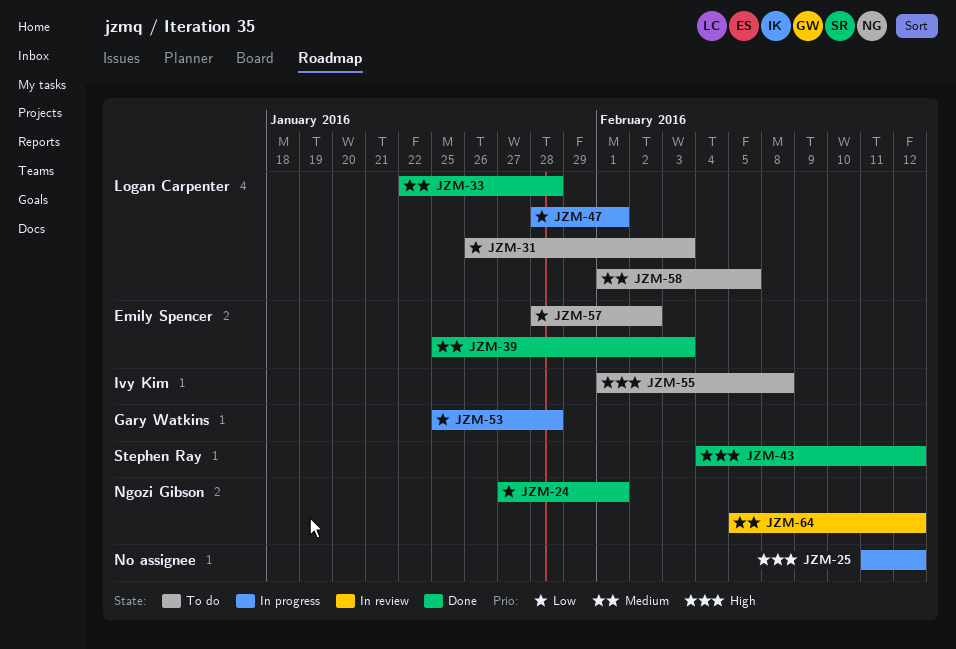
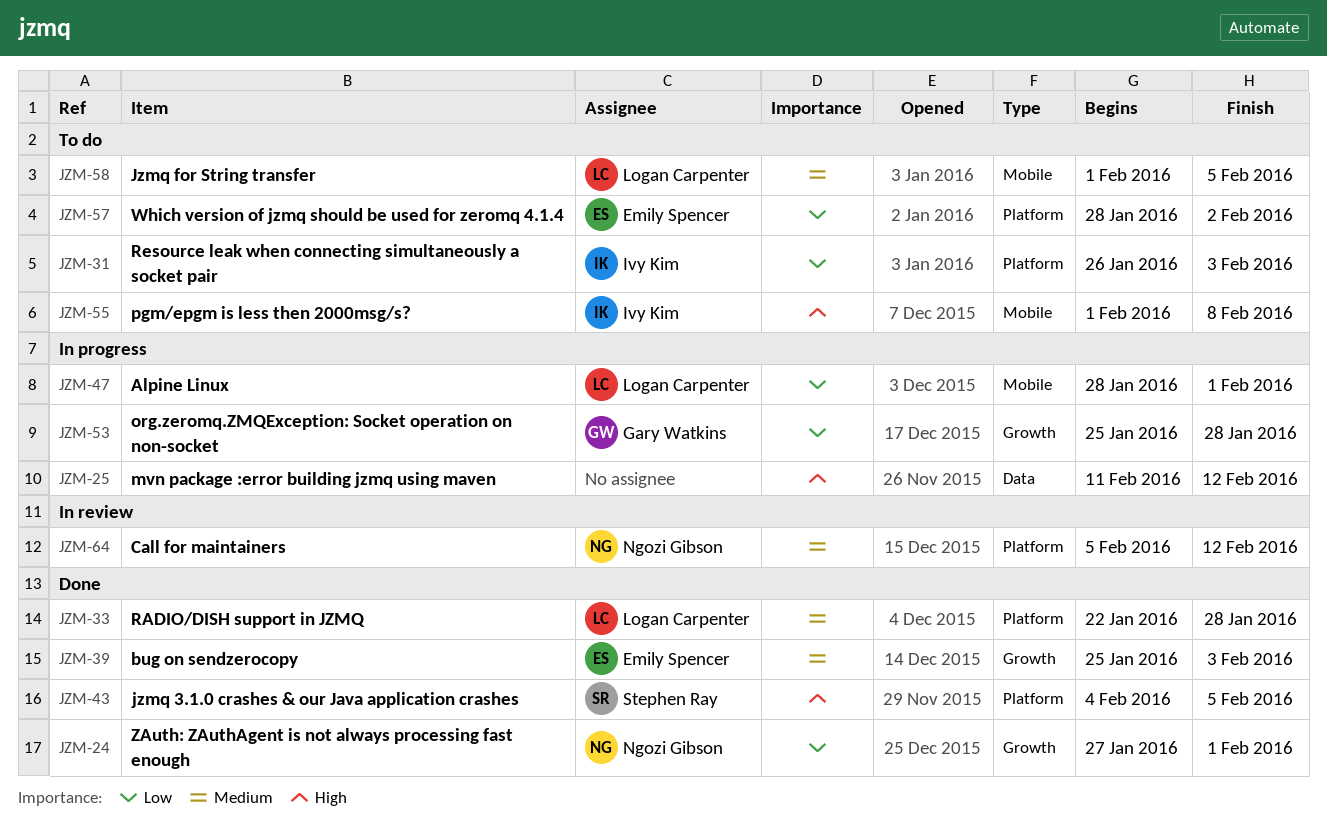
JZM-31, owner: Logan Carpenter -> Ivy Kim
JZM-43, due: Feb 12 -> Feb 5

